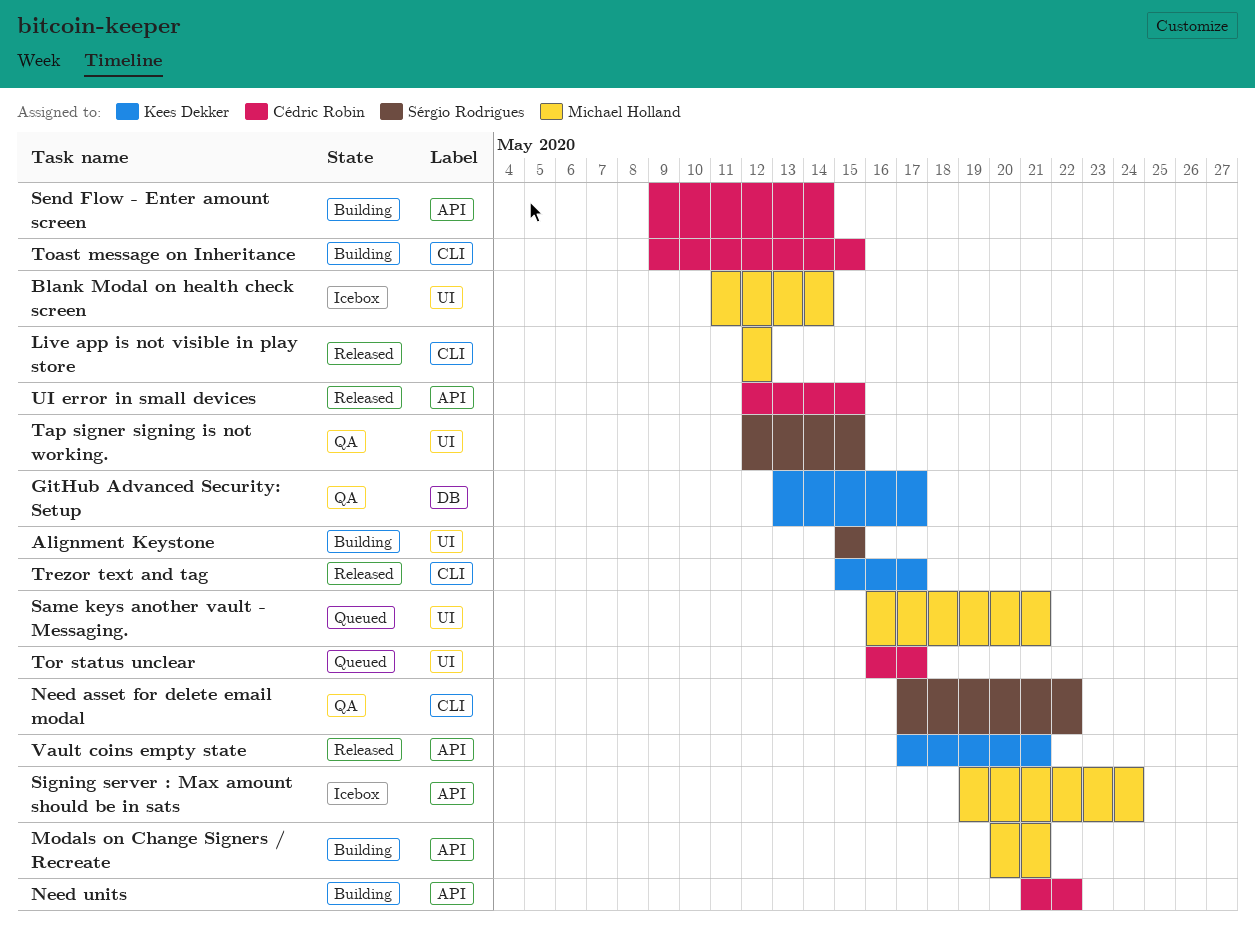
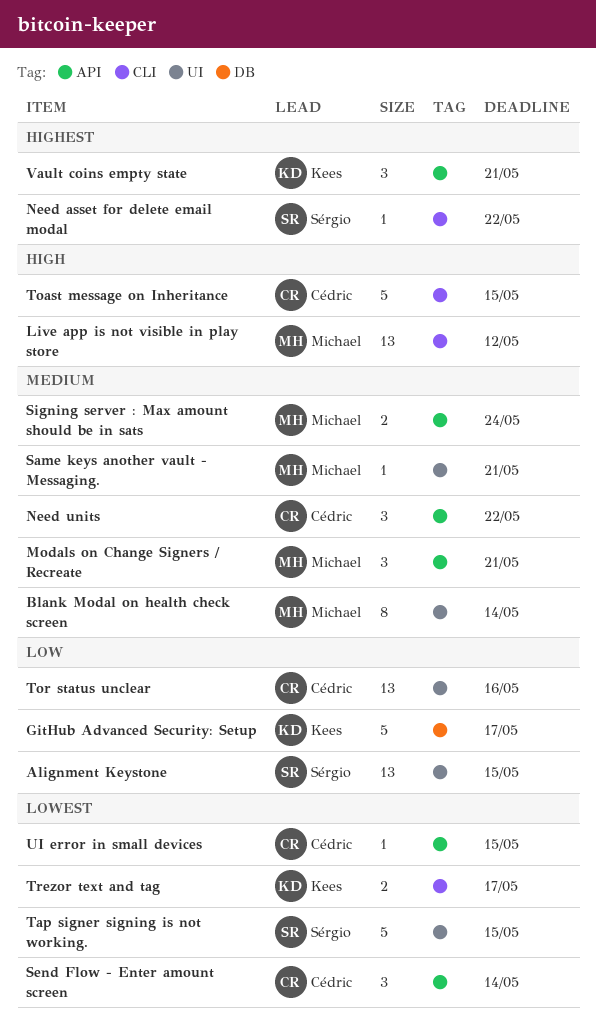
Tor status unclear, due: May 17 -> May 16

